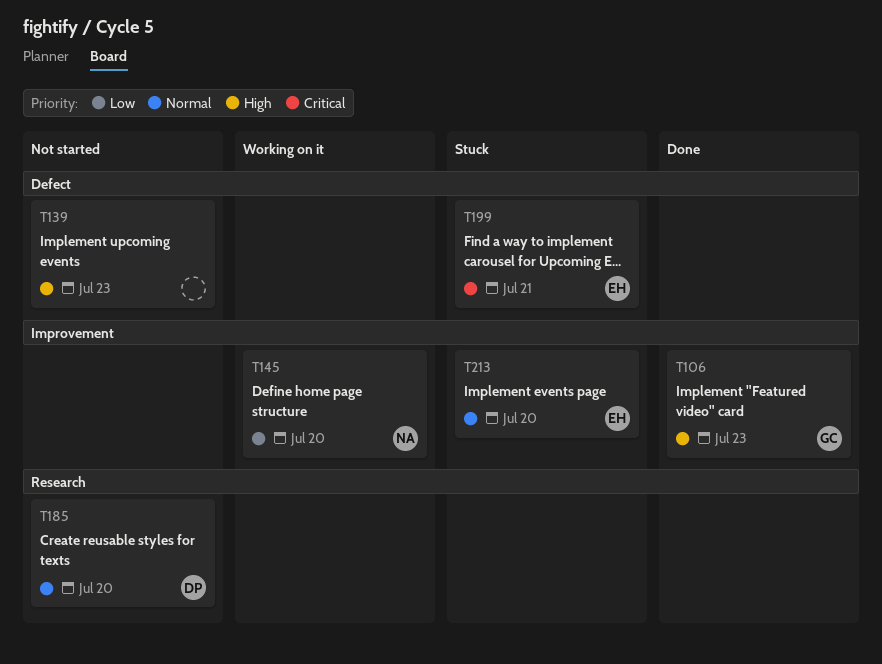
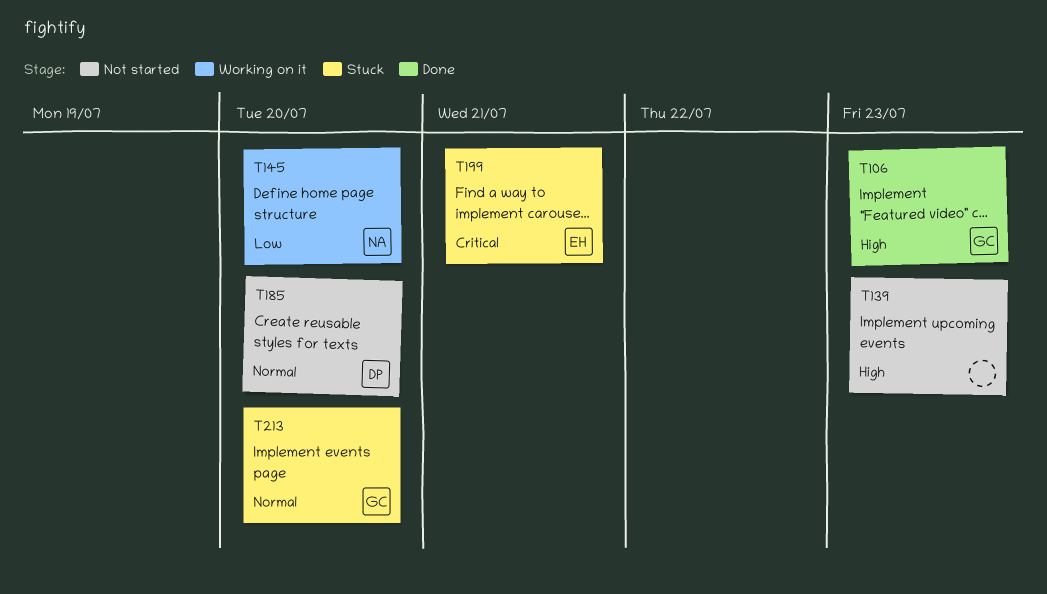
T213, owner: EH -> GC

